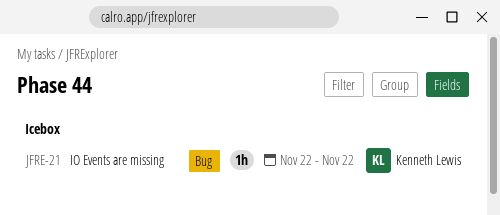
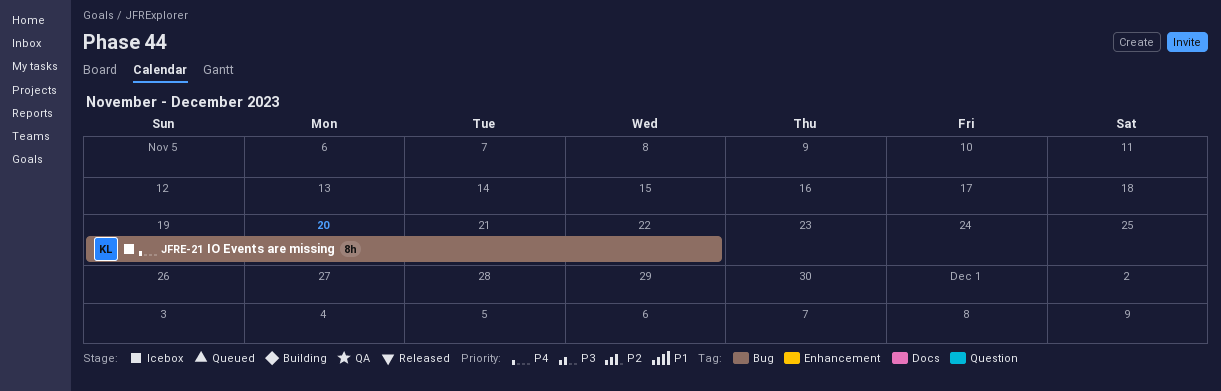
JFRE-21, estimate: 1h -> 8h
JFRE-21, start: Nov 22 -> Nov 19

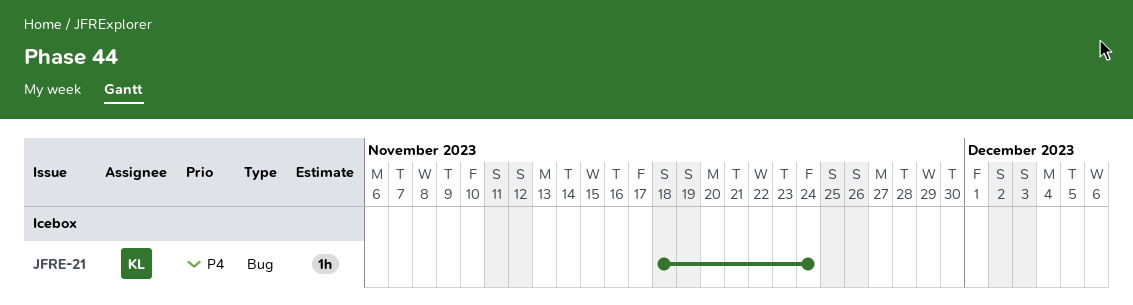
JFRE-21, estimate: 8h -> 1h
JFRE-21, start: Nov 19 -> Nov 18
JFRE-21, due: Nov 22 -> Nov 24

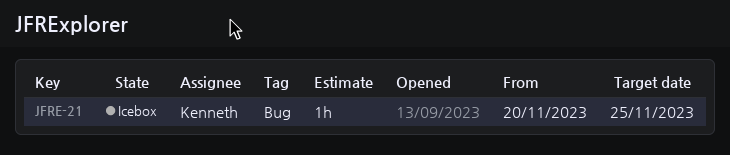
JFRE-21, start: Nov 18 -> Nov 20
JFRE-21, due: Nov 24 -> Nov 25

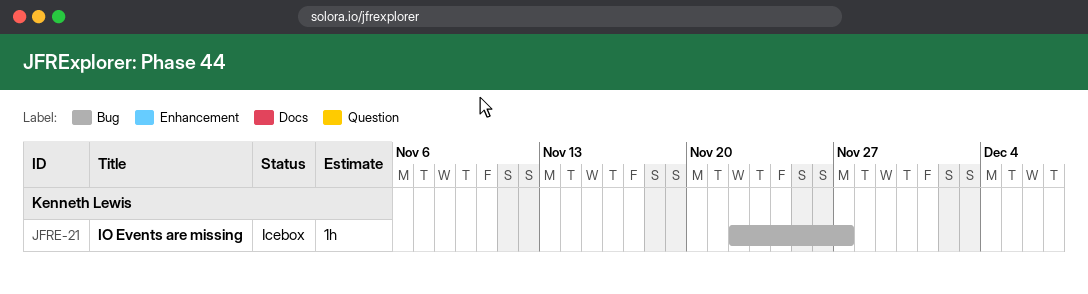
JFRE-21, start: Nov 20 -> Nov 22
JFRE-21, due: Nov 25 -> Nov 27

